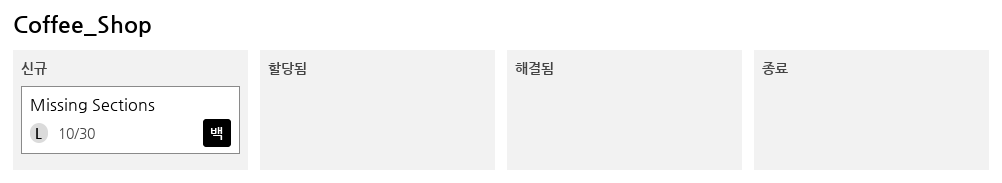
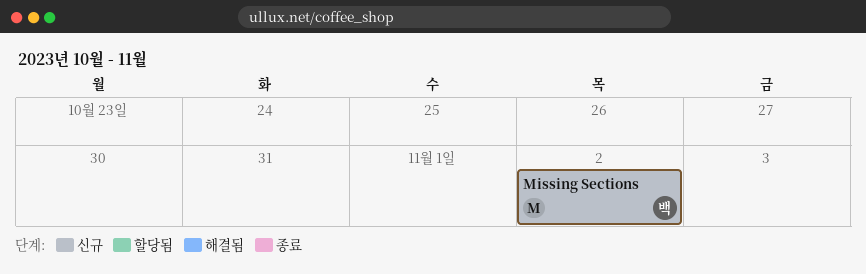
Missing Sections, estimate: L -> M
Missing Sections, due: Oct 30 -> Nov 2

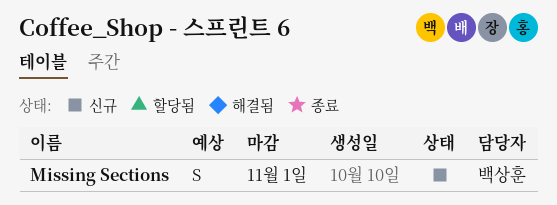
Missing Sections, estimate: M -> S
Missing Sections, due: Nov 2 -> Nov 1

